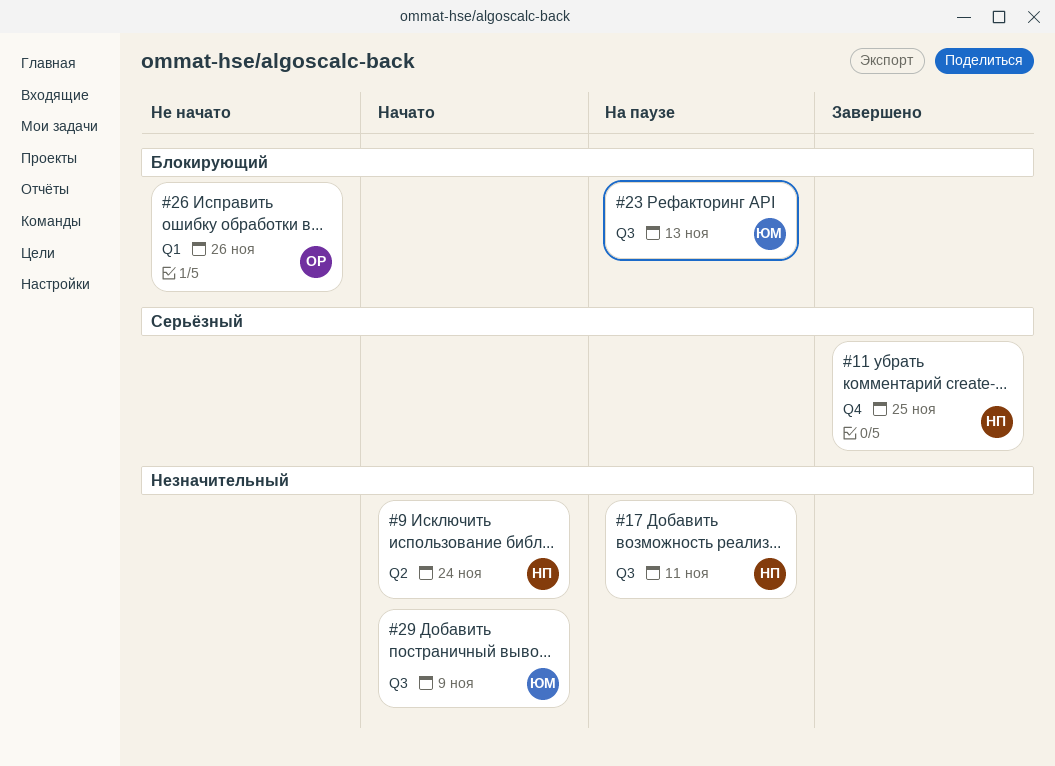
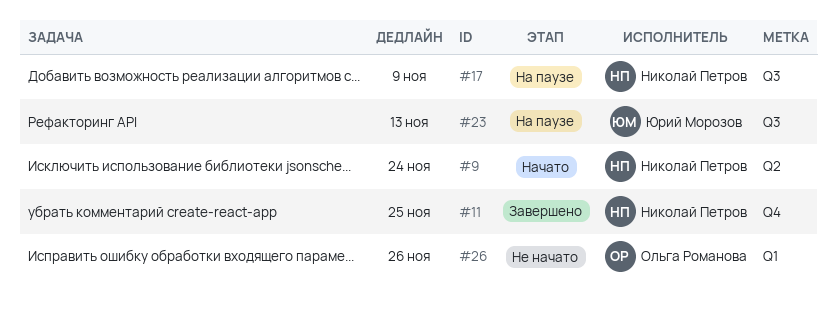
#17, due: Nov 11 -> Nov 9
#29: present -> none

